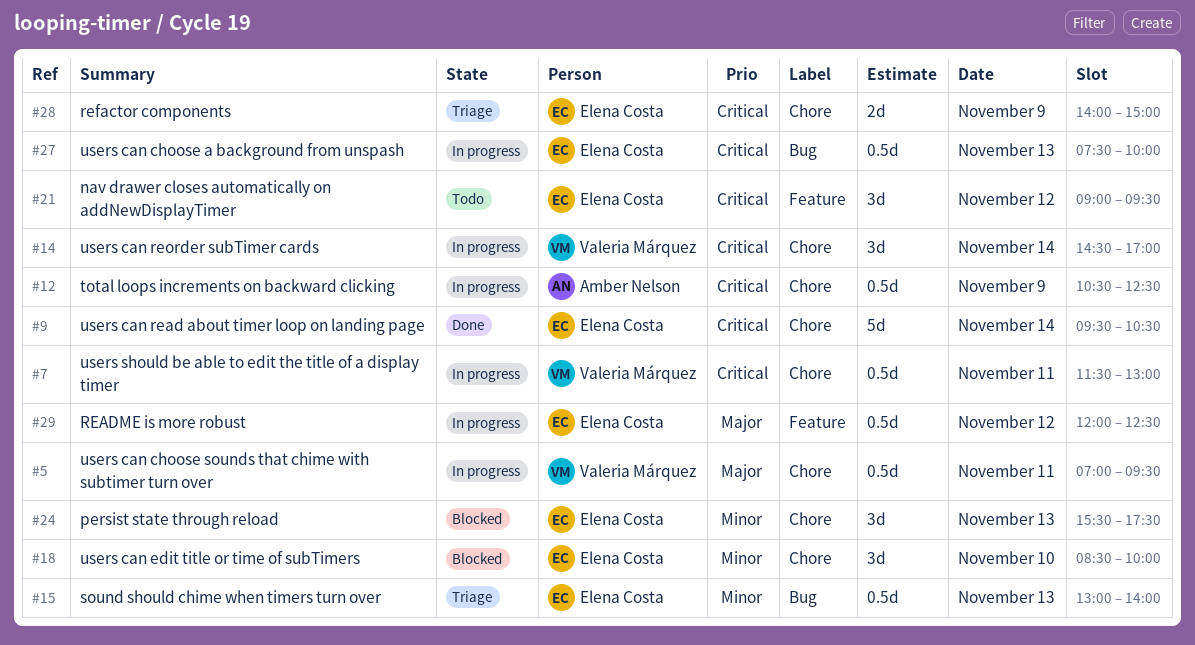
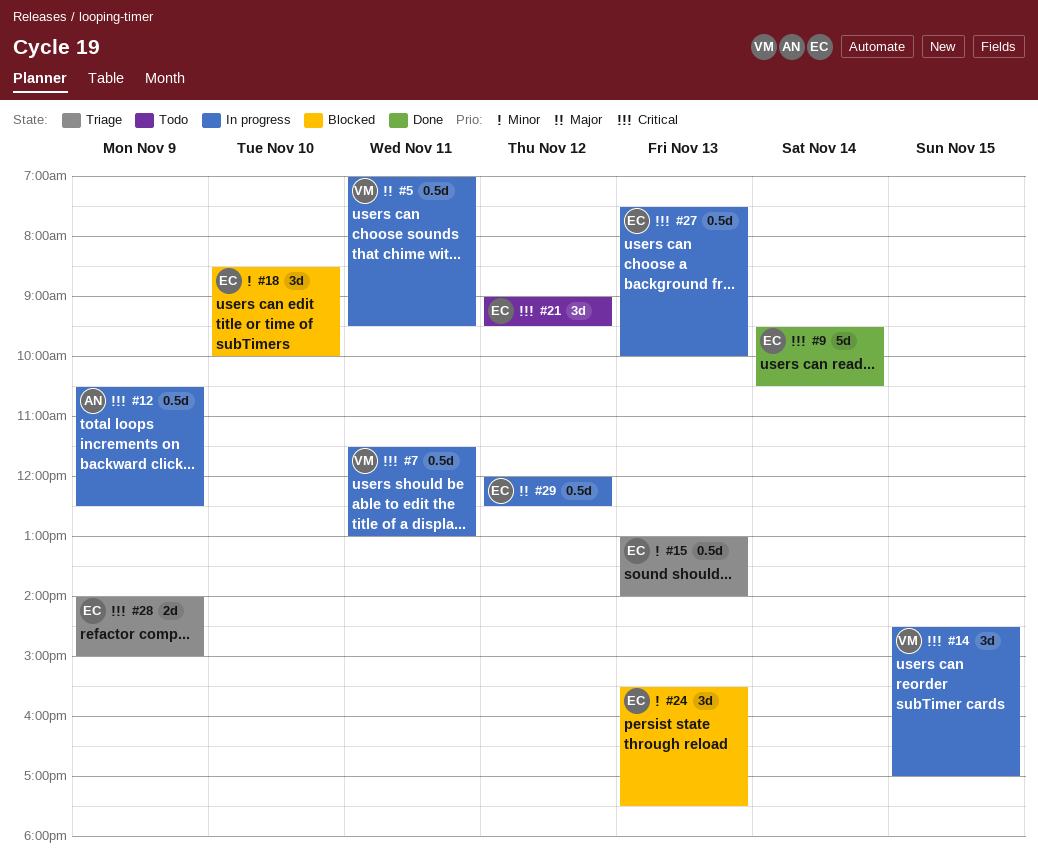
#14, day: Nov 14 -> Nov 15

